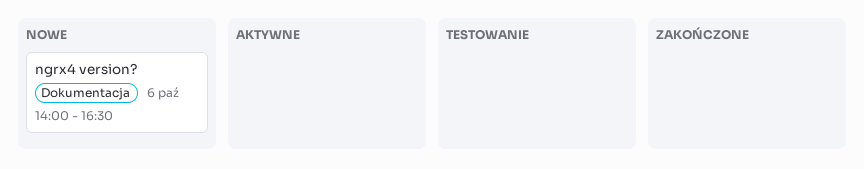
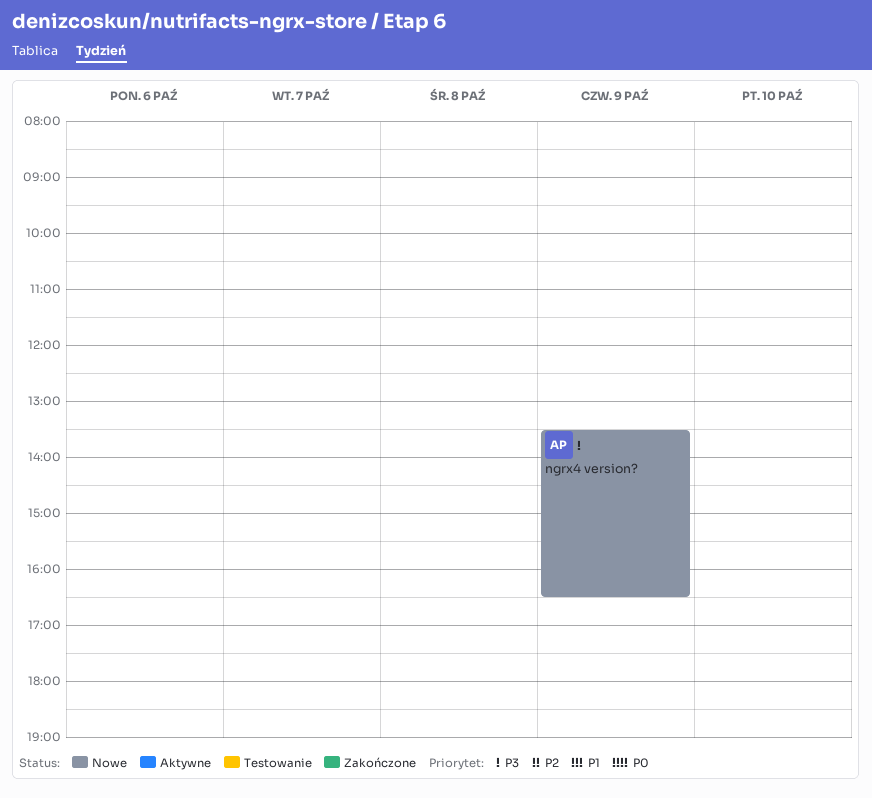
ngrx4 version?, day: Oct 6 -> Oct 9
ngrx4 version?, begins: 14:00 -> 13:30

